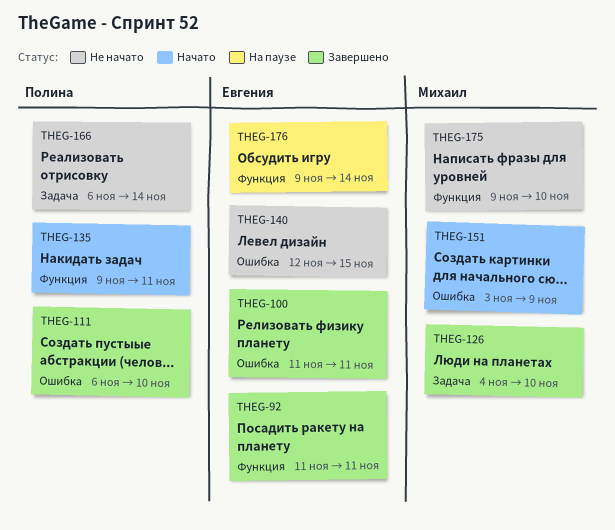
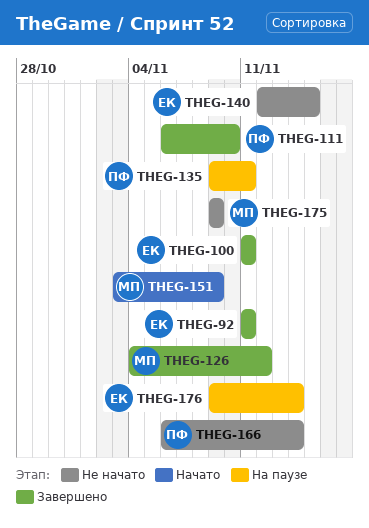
THEG-126, due: Nov 10 -> Nov 12
THEG-135, status: Начато -> На паузе
THEG-175, due: Nov 10 -> Nov 9

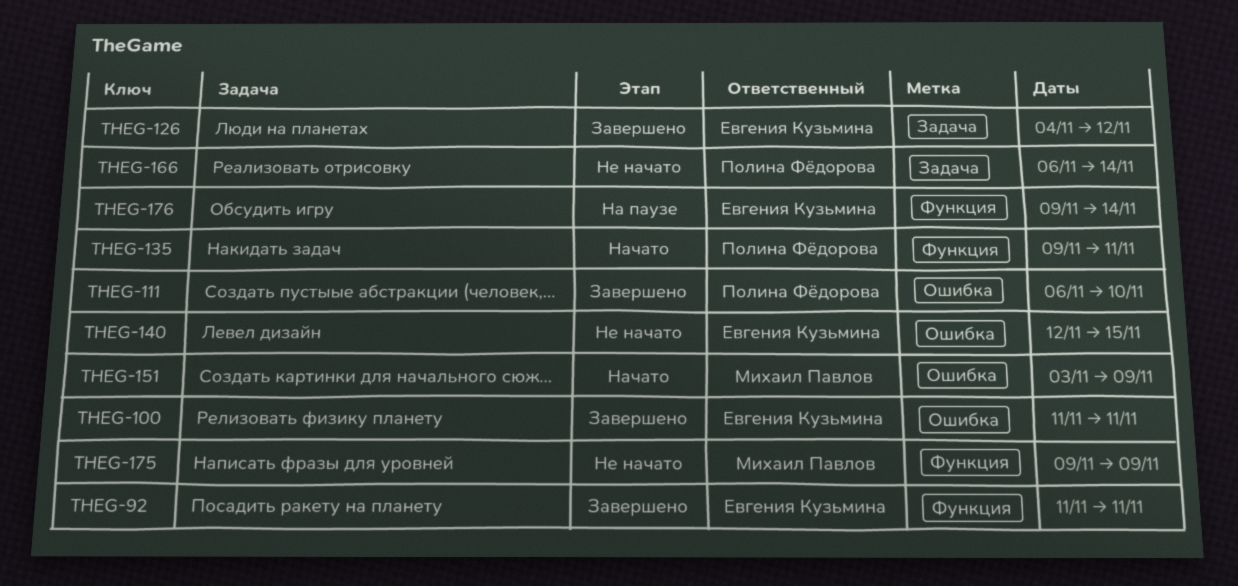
THEG-126, owner: Михаил Павлов -> Евгения Кузьмина
THEG-135, status: На паузе -> Начато

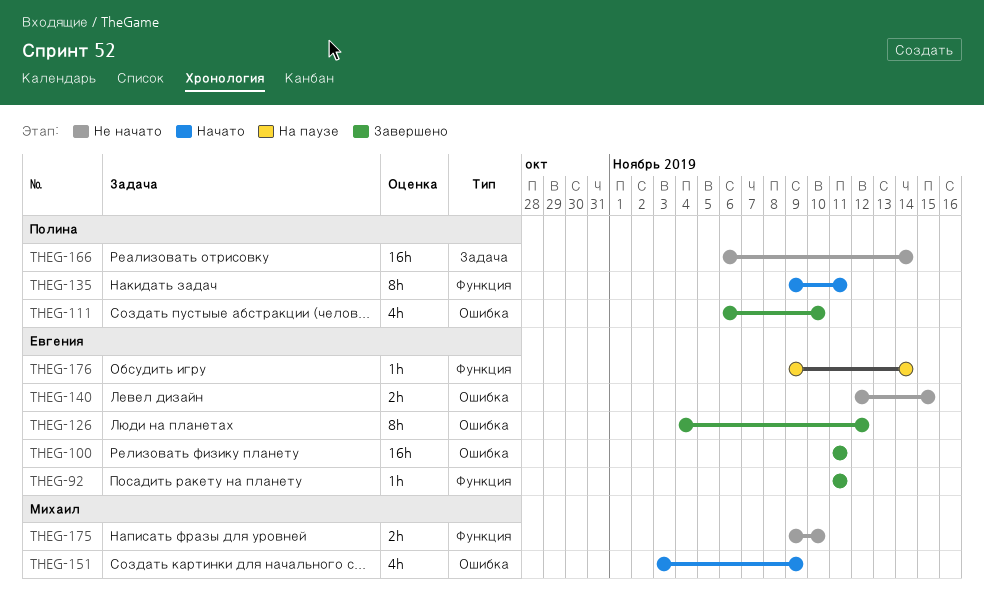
THEG-126, label: Задача -> Ошибка
THEG-175, due: Nov 9 -> Nov 10

